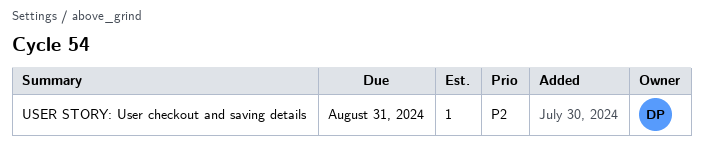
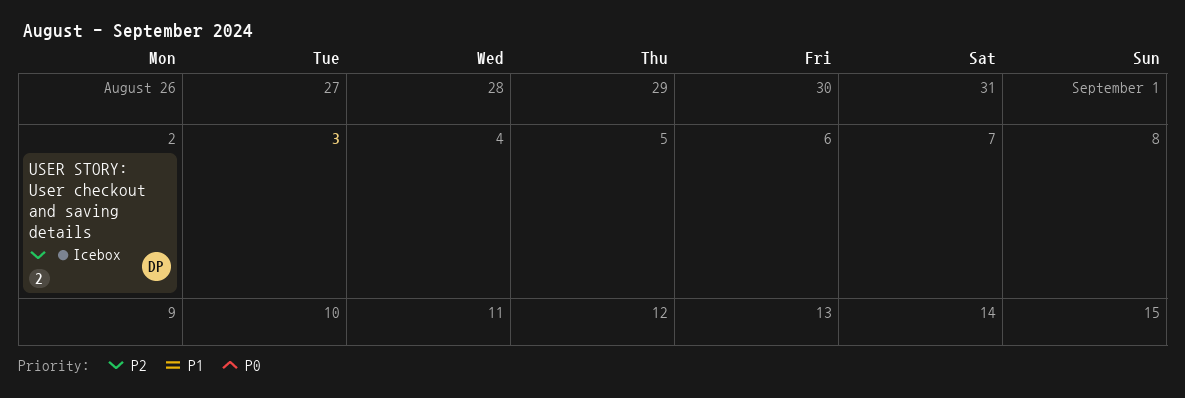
USER STORY: User checkout and saving details, estimate: 1 -> 2
USER STORY: User checkout and saving details, due: Aug 31 -> Sep 2

